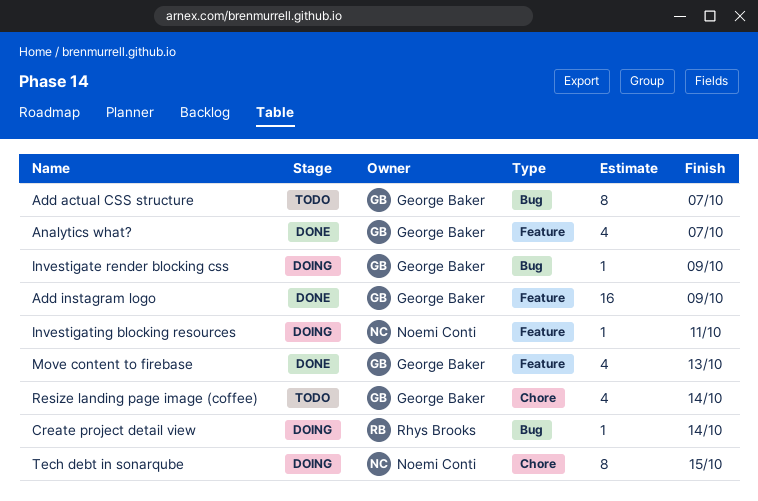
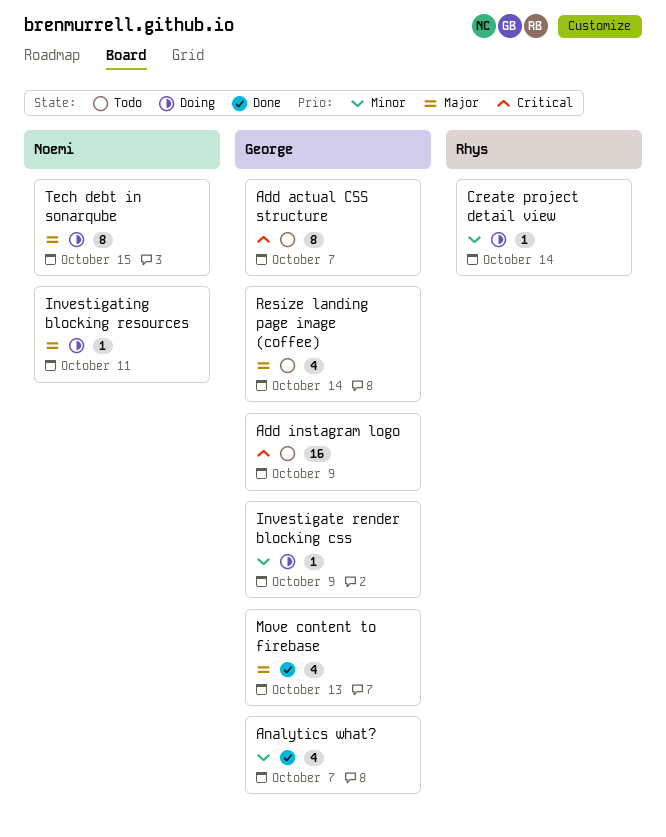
Add instagram logo, status: Done -> Todo

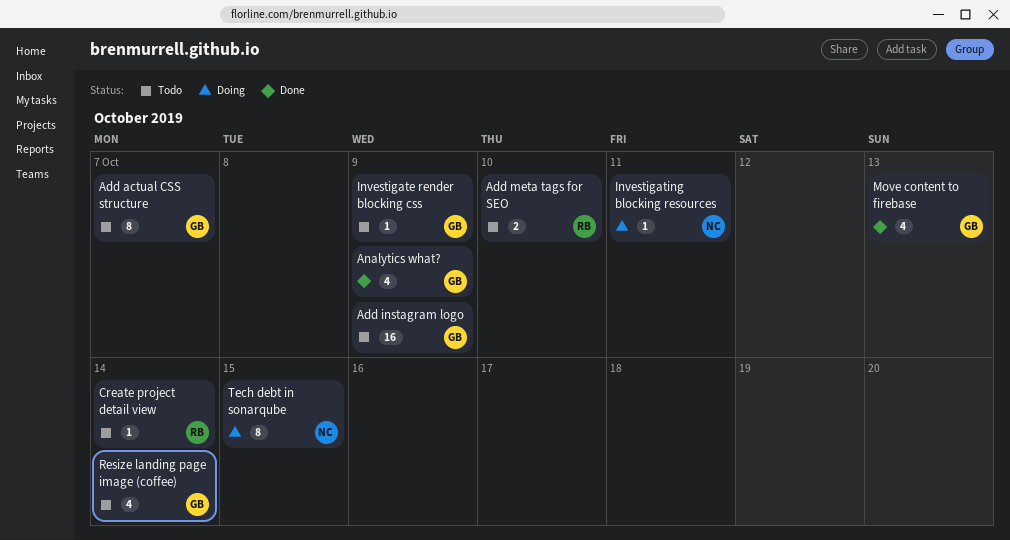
Add meta tags for SEO: none -> present
Analytics what?, due: Oct 7 -> Oct 9
Create project detail view, status: Doing -> Todo
Investigate render blocking css, status: Doing -> Todo

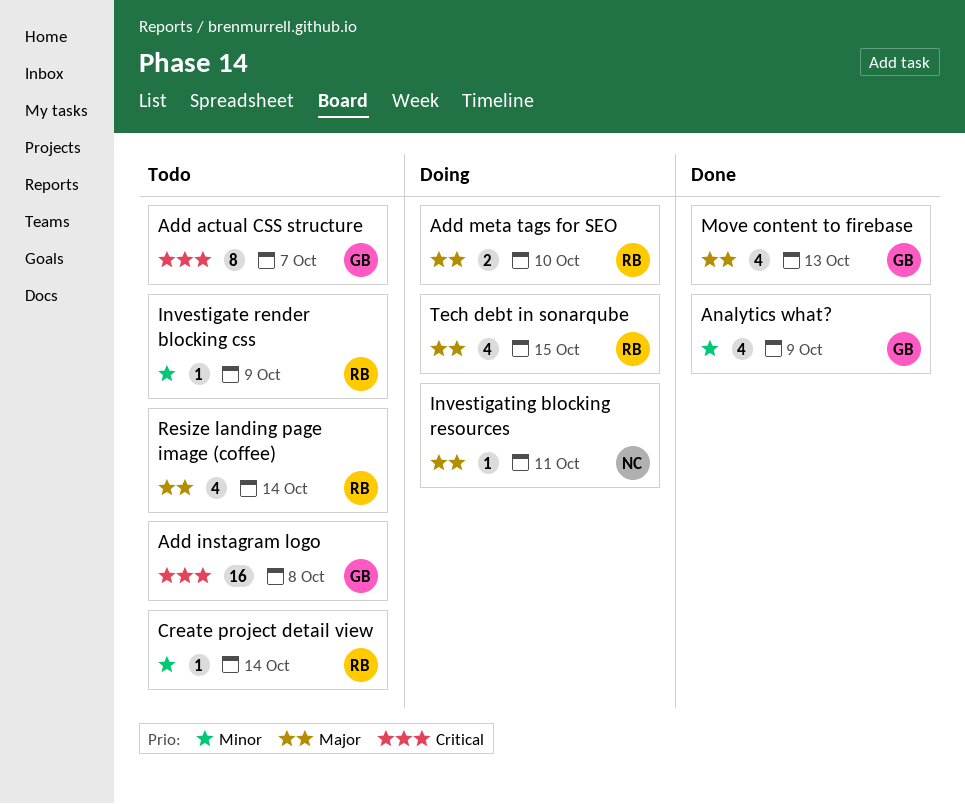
Add instagram logo, due: Oct 9 -> Oct 8
Add meta tags for SEO, status: Todo -> Doing
Investigate render blocking css, owner: GB -> RB
Resize landing page image (coffee), owner: GB -> RB
Tech debt in sonarqube, owner: NC -> RB
Tech debt in sonarqube, estimate: 8 -> 4

